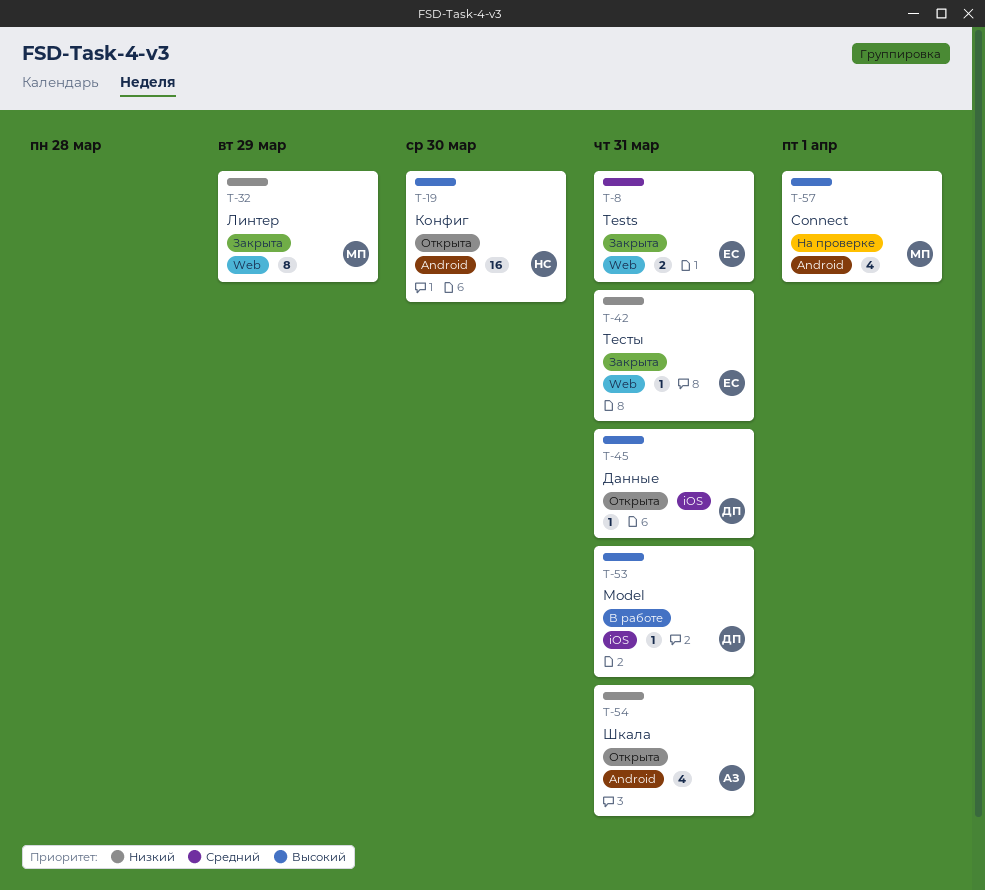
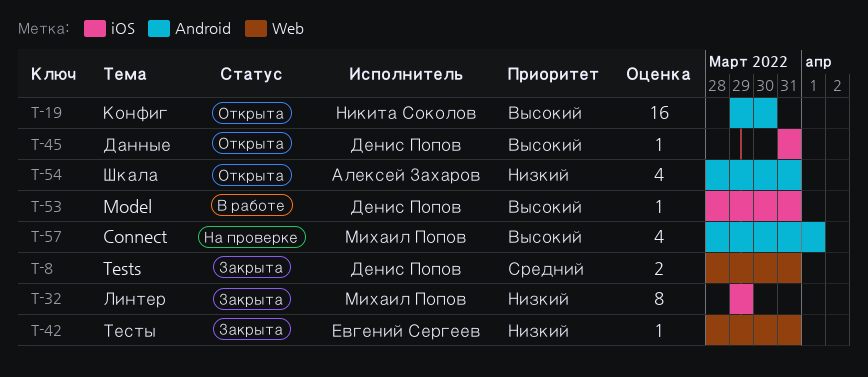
T-8, owner: Евгений Сергеев -> Денис Попов
T-32, label: Web -> iOS

